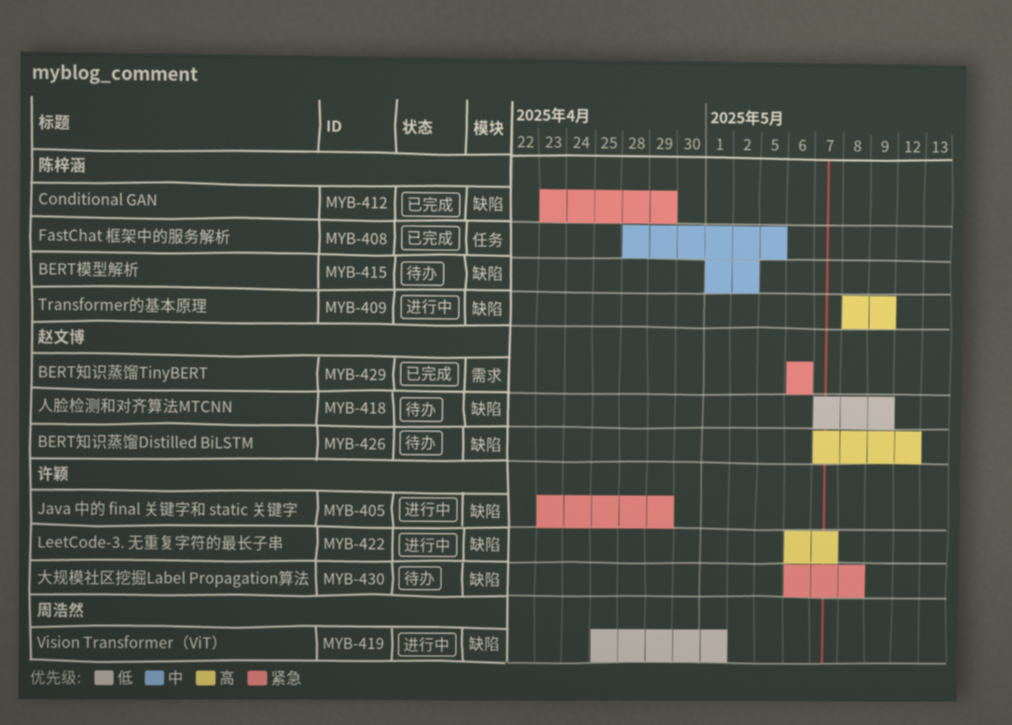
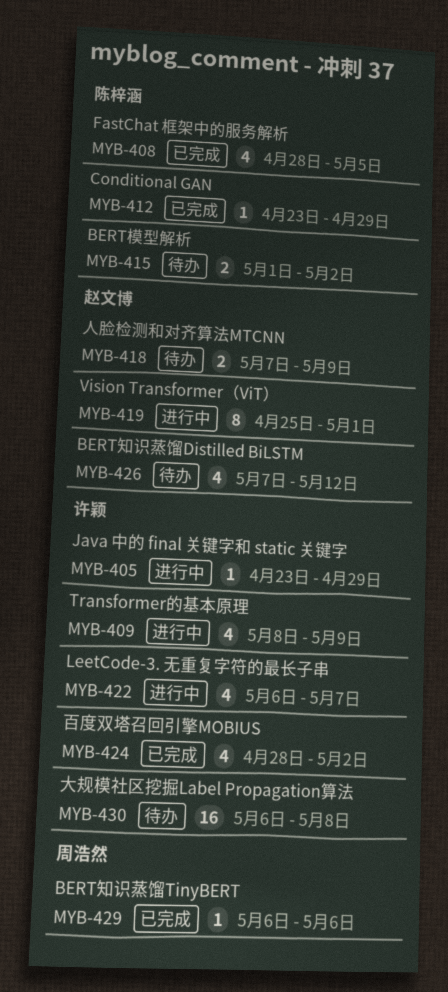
MYB-409, owner: 陈梓涵 -> 许颖
MYB-419, owner: 周浩然 -> 赵文博
MYB-424: none -> present
MYB-429, owner: 赵文博 -> 周浩然

